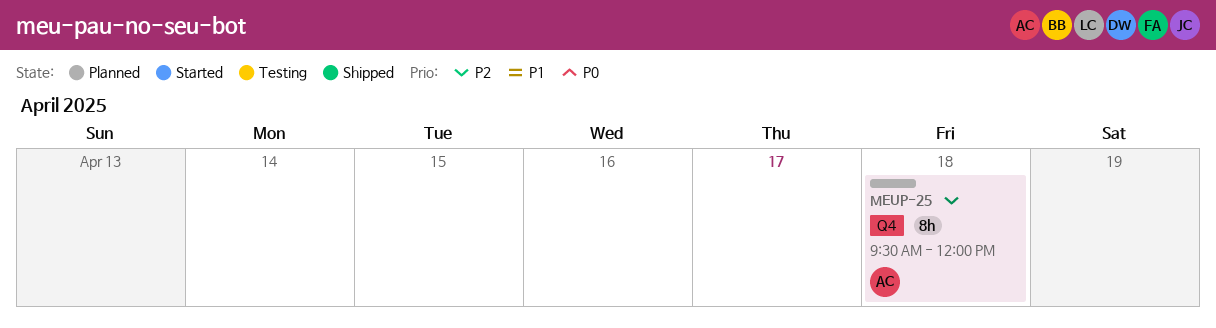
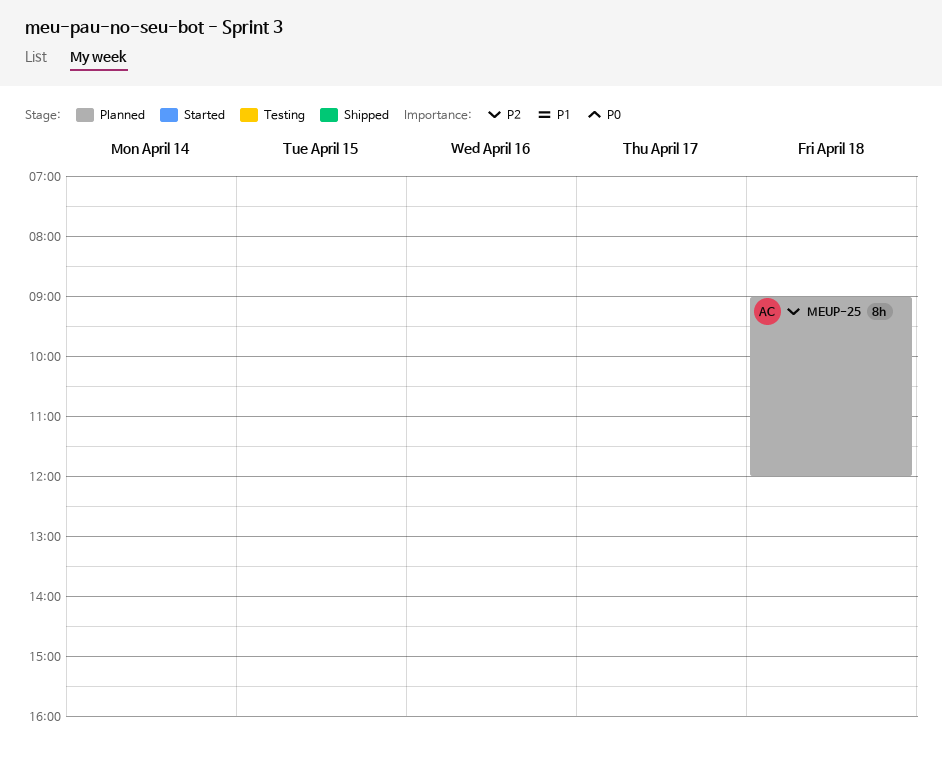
MEUP-25, begins: 09:30 -> 09:00

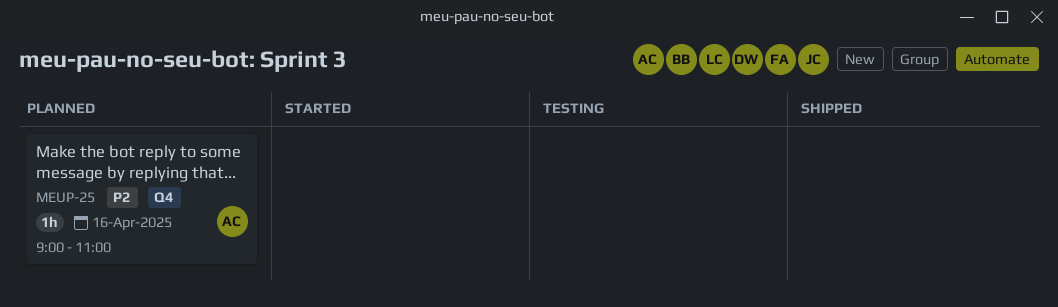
MEUP-25, estimate: 8h -> 1h
MEUP-25, day: Apr 18 -> Apr 16
MEUP-25, ends: 12:00 -> 11:00

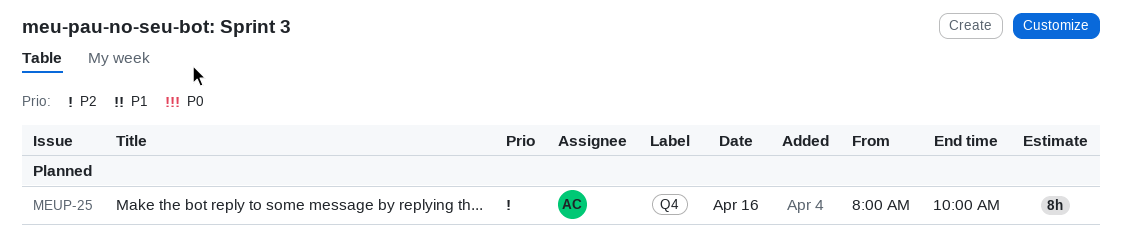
MEUP-25, estimate: 1h -> 8h
MEUP-25, begins: 09:00 -> 08:00
MEUP-25, ends: 11:00 -> 10:00

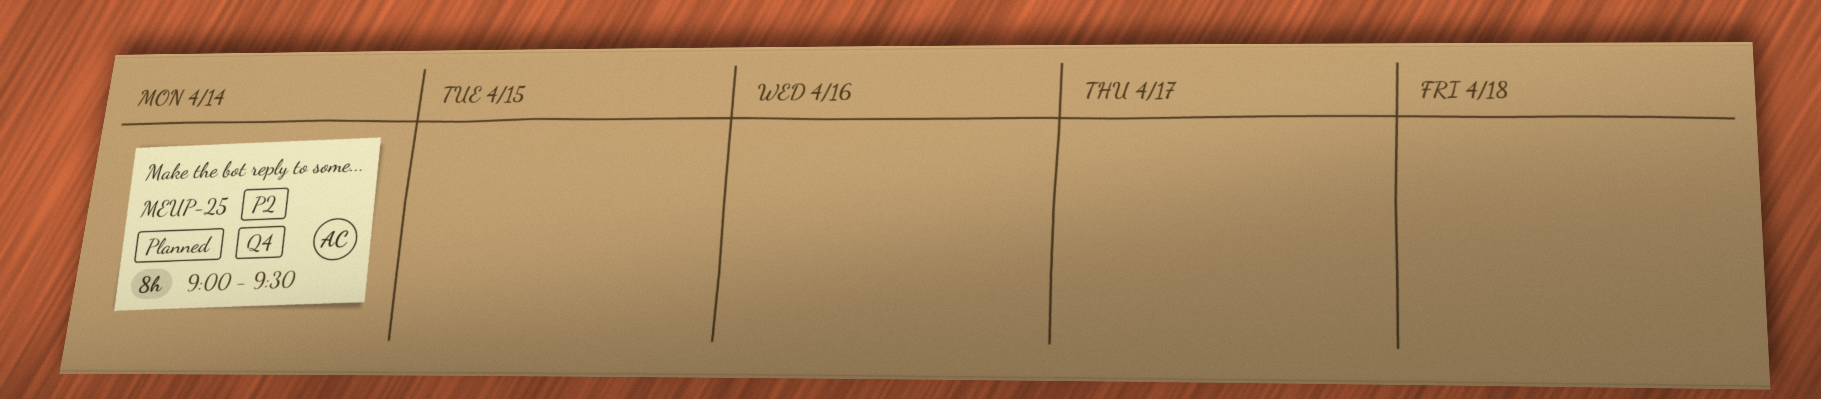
MEUP-25, day: Apr 16 -> Apr 14
MEUP-25, begins: 08:00 -> 09:00
MEUP-25, ends: 10:00 -> 09:30

